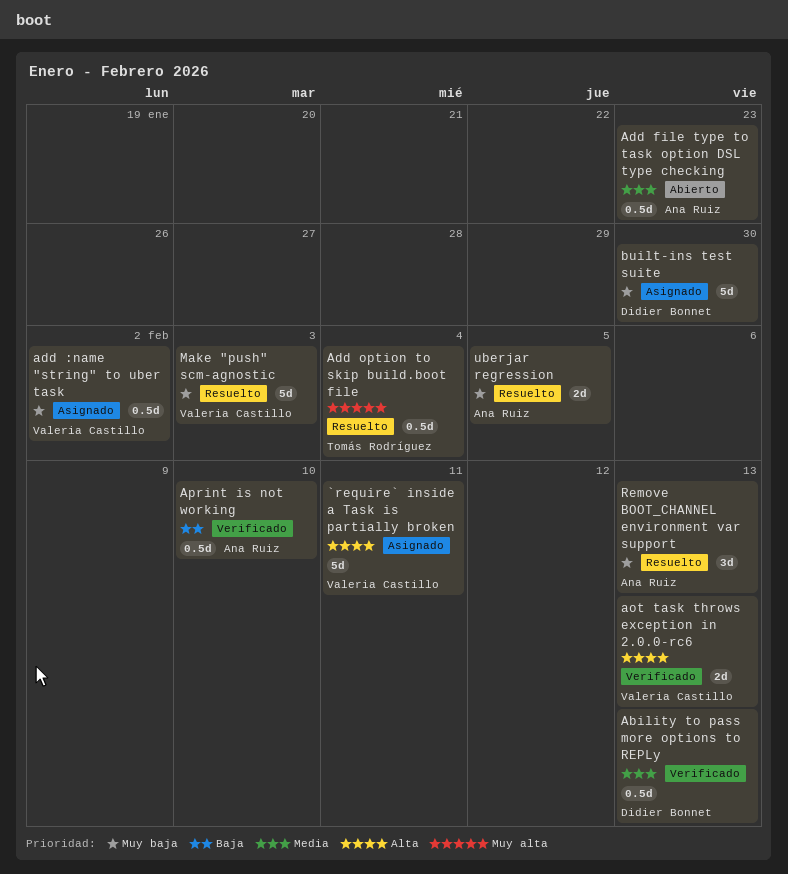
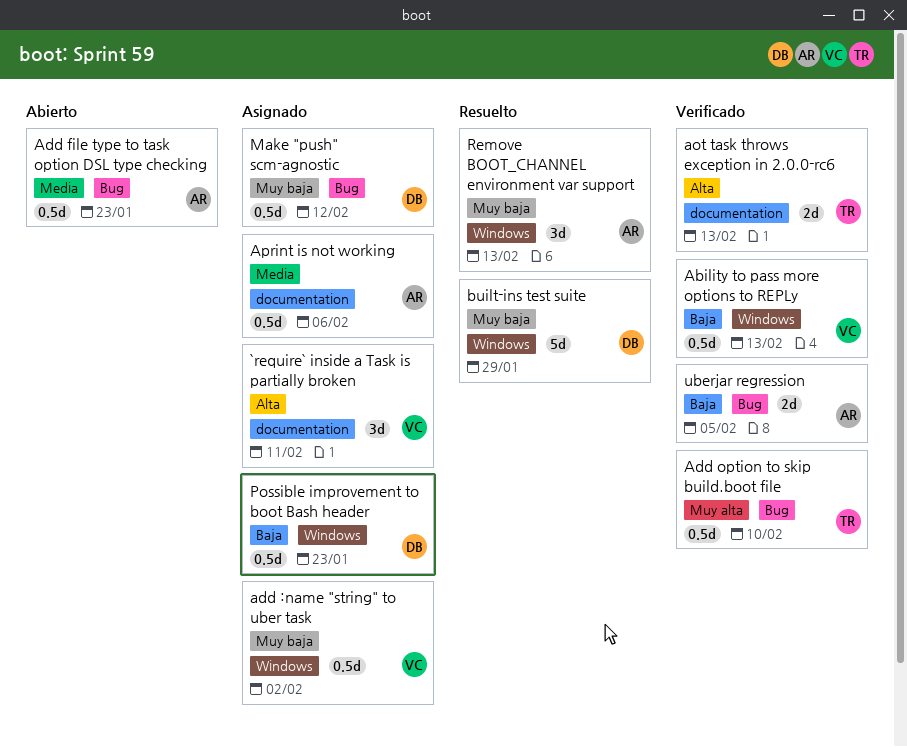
`require` inside a Task is partially broken, estimate: 5d -> 3d
Ability to pass more options to REPLy, owner: Didier Bonnet -> Valeria Castillo
Ability to pass more options to REPLy, priority: Media -> Baja
Add option to skip build.boot file, status: Resuelto -> Verificado
Add option to skip build.boot file, due: Feb 4 -> Feb 10
aot task throws exception in 2.0.0-rc6, owner: Valeria Castillo -> Tomás Rodríguez
Aprint is not working, status: Verificado -> Asignado
Aprint is not working, priority: Baja -> Media
Aprint is not working, due: Feb 10 -> Feb 6
built-ins test suite, status: Asignado -> Resuelto
built-ins test suite, due: Jan 30 -> Jan 29
Make "push" scm-agnostic, status: Resuelto -> Asignado
Make "push" scm-agnostic, owner: Valeria Castillo -> Didier Bonnet
Make "push" scm-agnostic, estimate: 5d -> 0.5d
Make "push" scm-agnostic, due: Feb 3 -> Feb 12
Possible improvement to boot Bash header: none -> present
uberjar regression, status: Resuelto -> Verificado
uberjar regression, priority: Muy baja -> Baja

